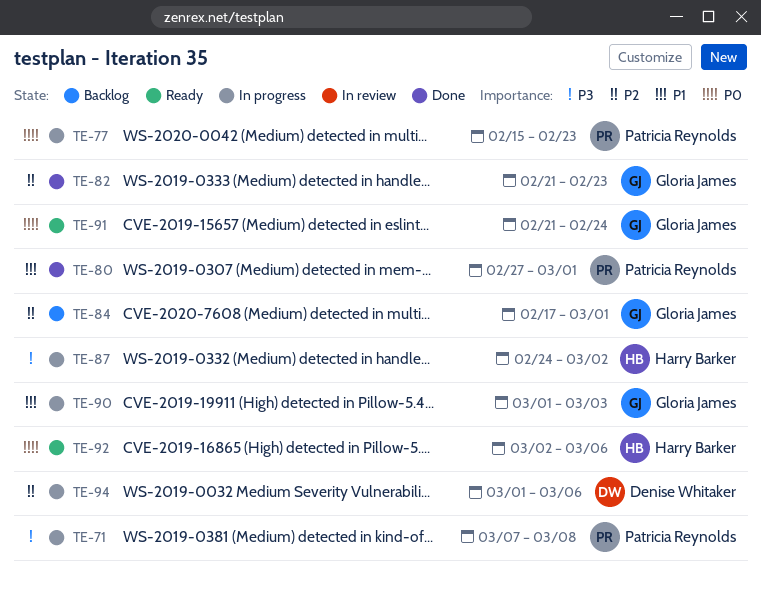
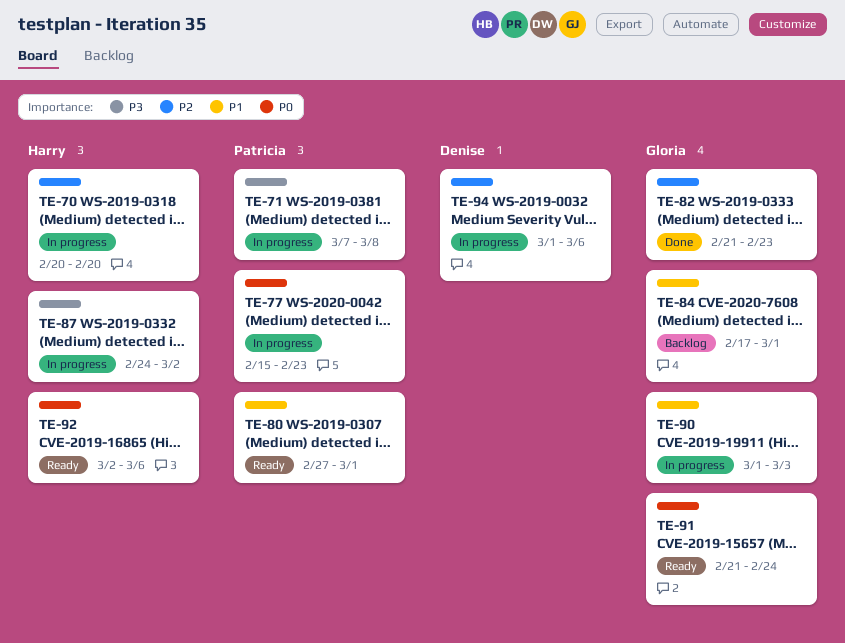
TE-70: none -> present
TE-80, status: Done -> Ready
TE-84, priority: P2 -> P1

